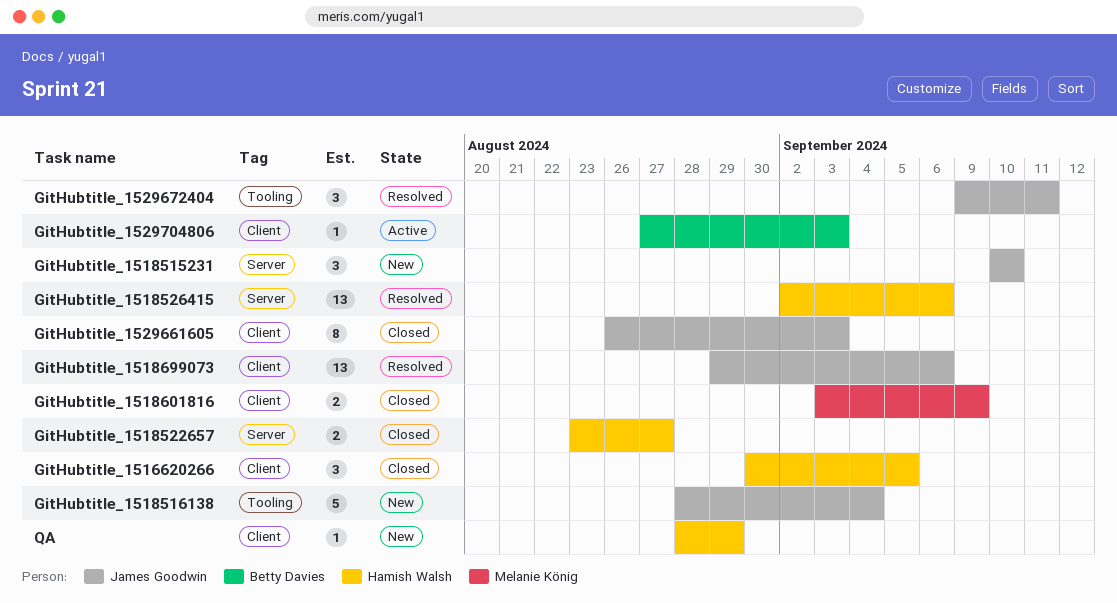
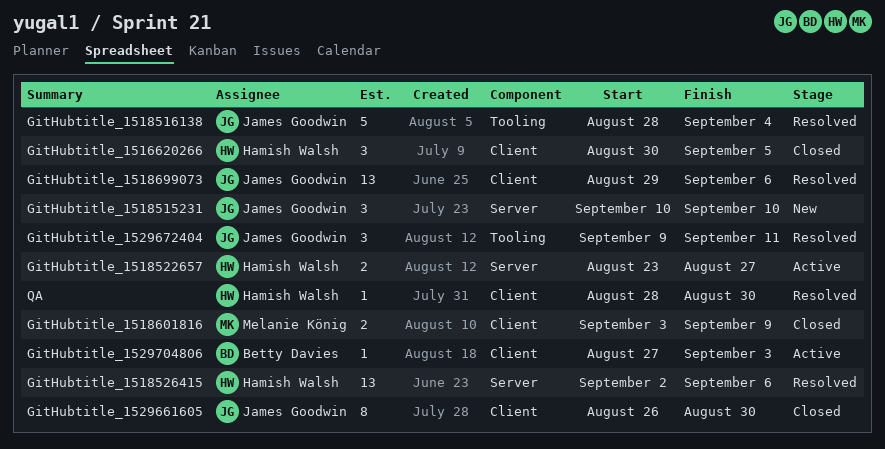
GitHubtitle_1518516138, status: New -> Resolved
GitHubtitle_1518522657, status: Closed -> Active
GitHubtitle_1529661605, due: Sep 3 -> Aug 30
QA, status: New -> Resolved
QA, due: Aug 29 -> Aug 30

